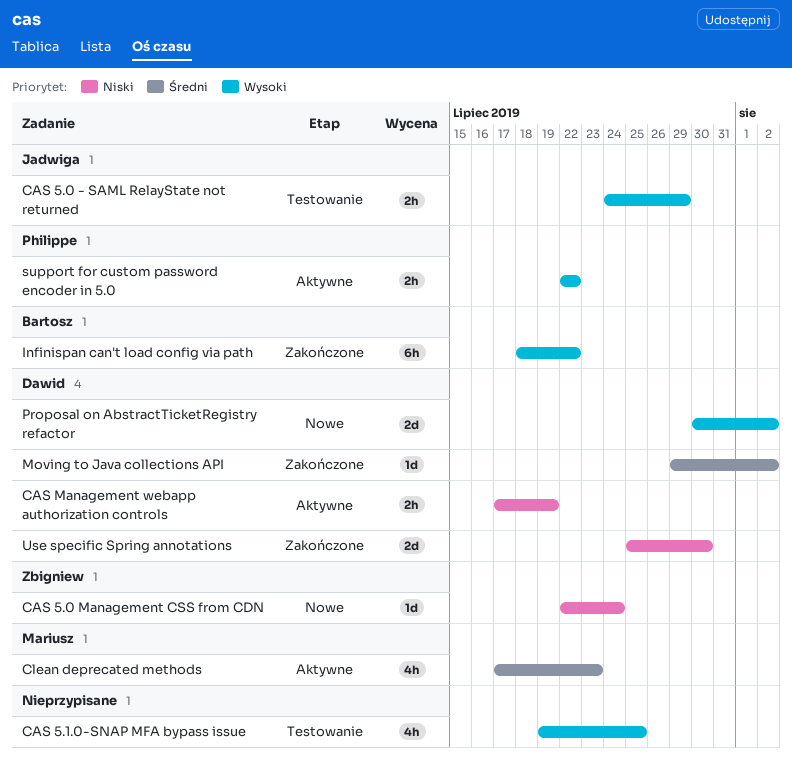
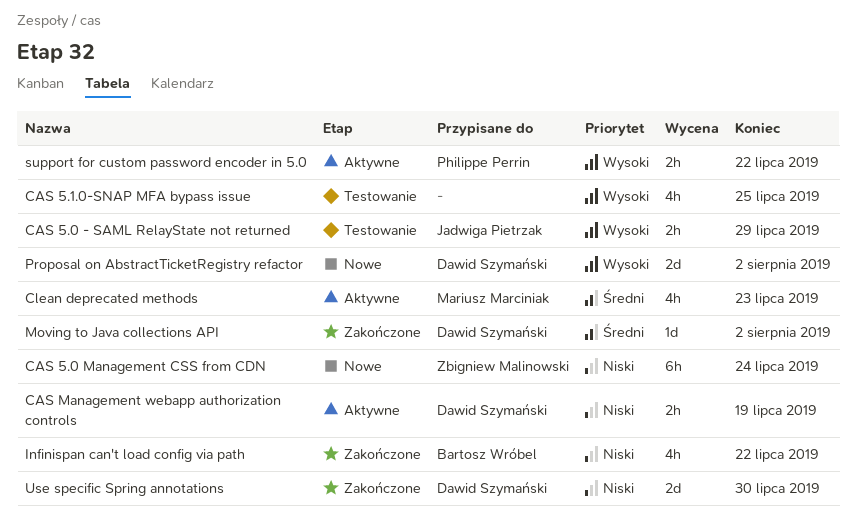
CAS 5.0 Management CSS from CDN, estimate: 1d -> 6h
Infinispan can't load config via path, priority: Wysoki -> Niski
Infinispan can't load config via path, estimate: 6h -> 4h

